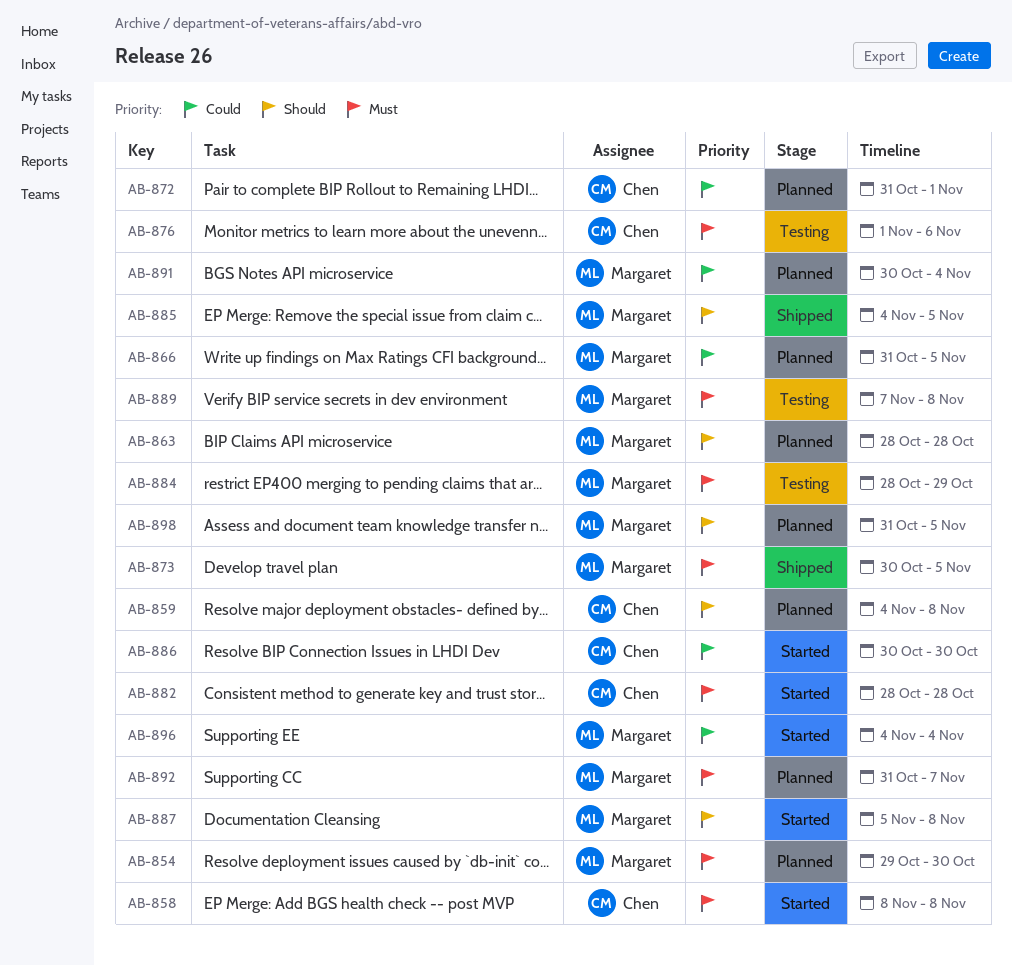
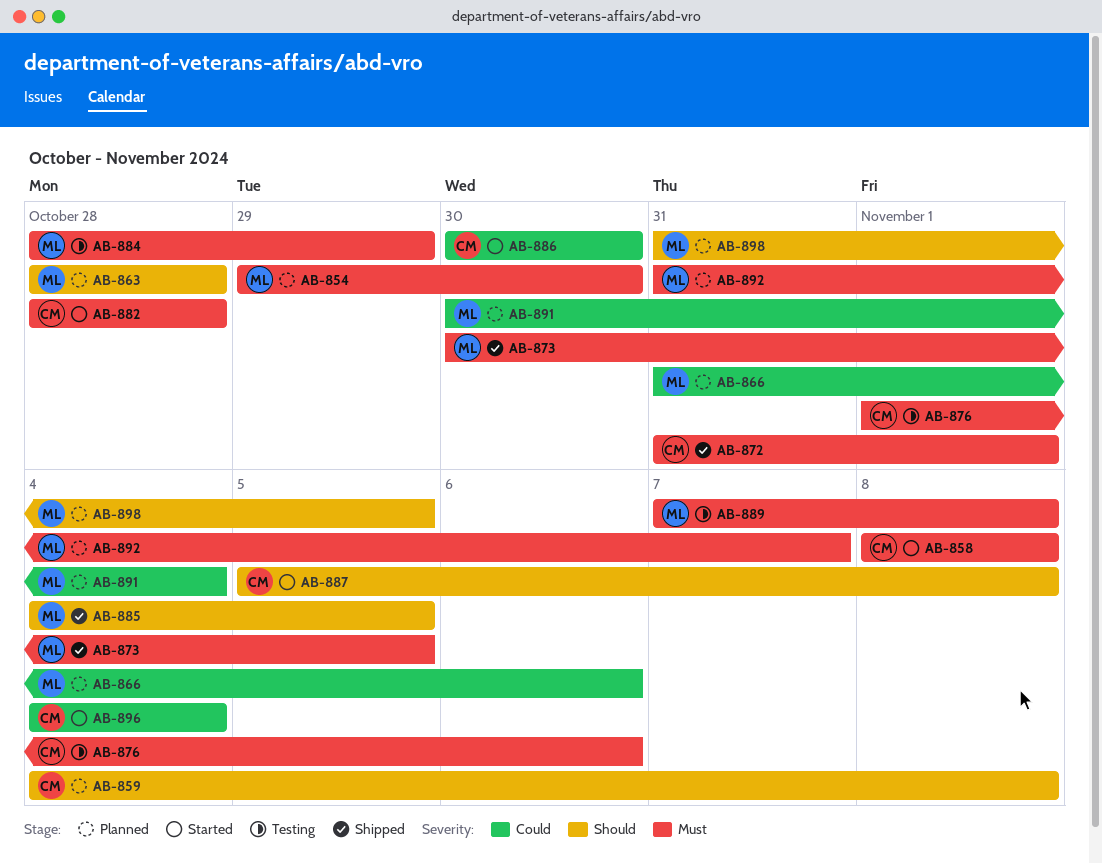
AB-866, due: Nov 5 -> Nov 6
AB-872, status: Planned -> Shipped
AB-872, priority: Could -> Must
AB-887, owner: Margaret -> Chen
AB-896, owner: Margaret -> Chen

